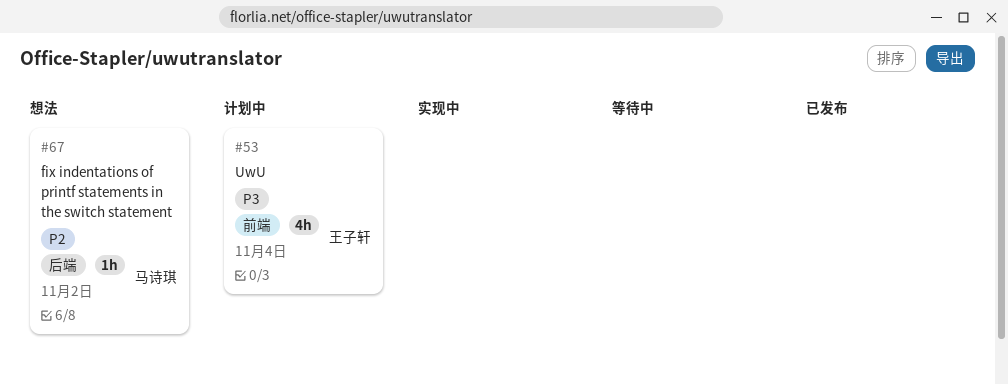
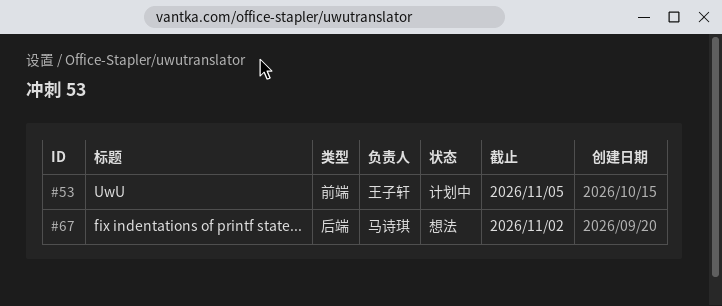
#53, due: Nov 4 -> Nov 5

